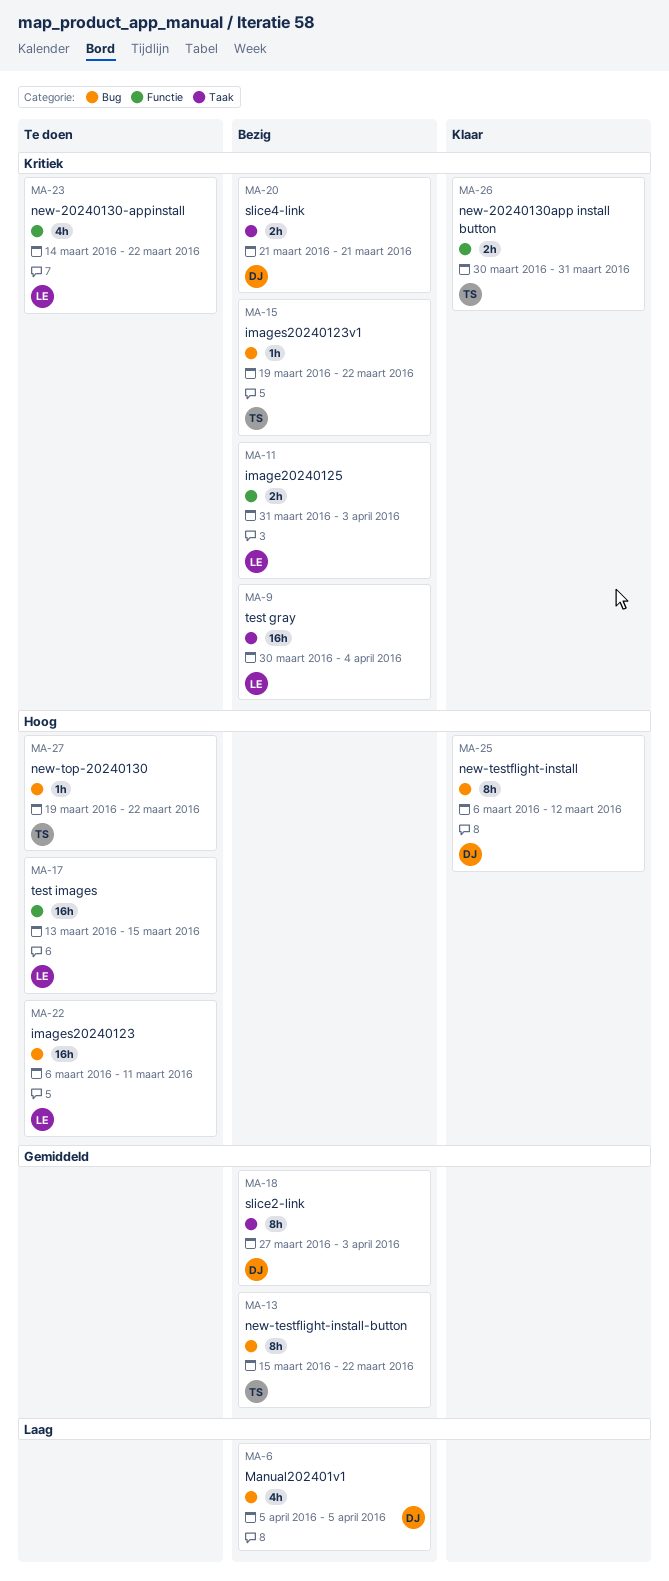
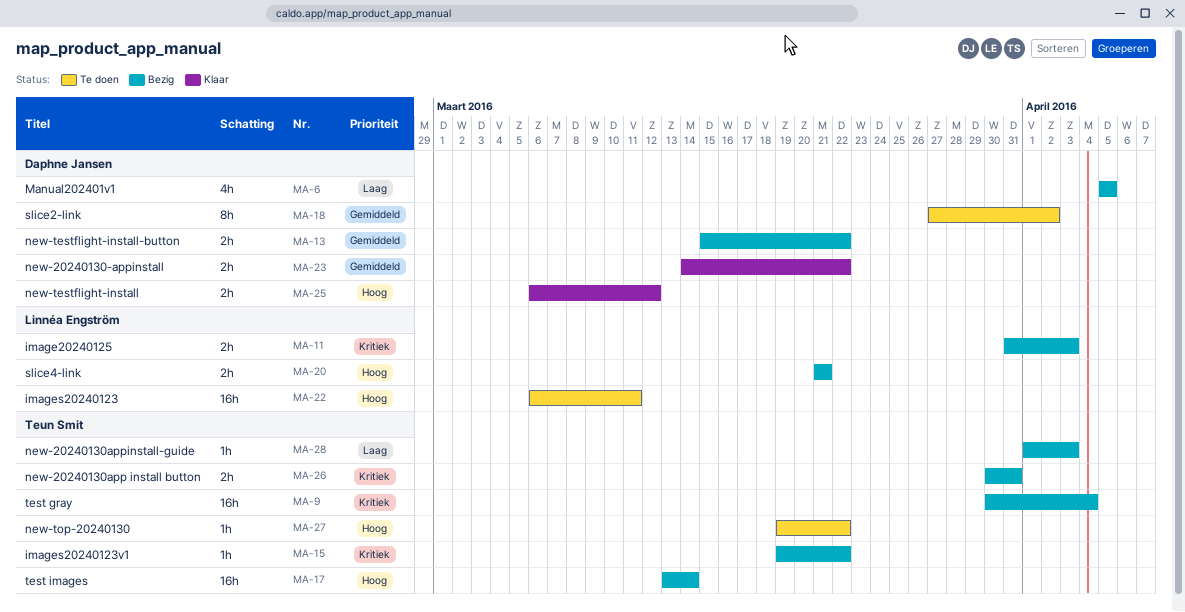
MA-9, owner: Linnéa Engström -> Teun Smit
MA-13, owner: Teun Smit -> Daphne Jansen
MA-13, estimate: 8h -> 2h
MA-17, status: Te doen -> Bezig
MA-17, owner: Linnéa Engström -> Teun Smit
MA-17, due: Mar 15 -> Mar 14
MA-18, status: Bezig -> Te doen
MA-18, due: Apr 3 -> Apr 2
MA-20, owner: Daphne Jansen -> Linnéa Engström
MA-20, priority: Kritiek -> Hoog
MA-23, status: Te doen -> Klaar
MA-23, owner: Linnéa Engström -> Daphne Jansen
MA-23, priority: Kritiek -> Gemiddeld
MA-23, estimate: 4h -> 2h
MA-25, estimate: 8h -> 2h
MA-26, status: Klaar -> Bezig
MA-28: none -> present

